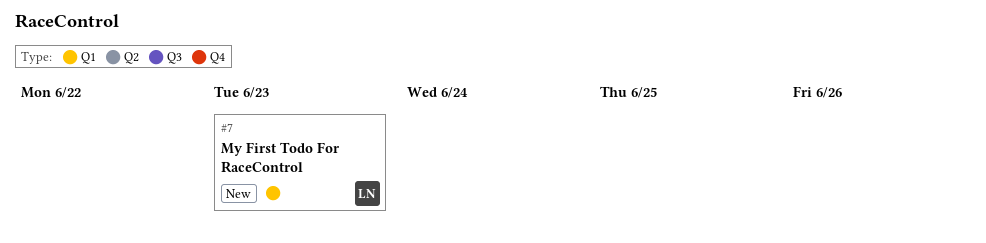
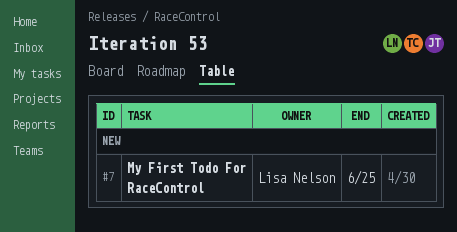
#7, due: Jun 23 -> Jun 25

